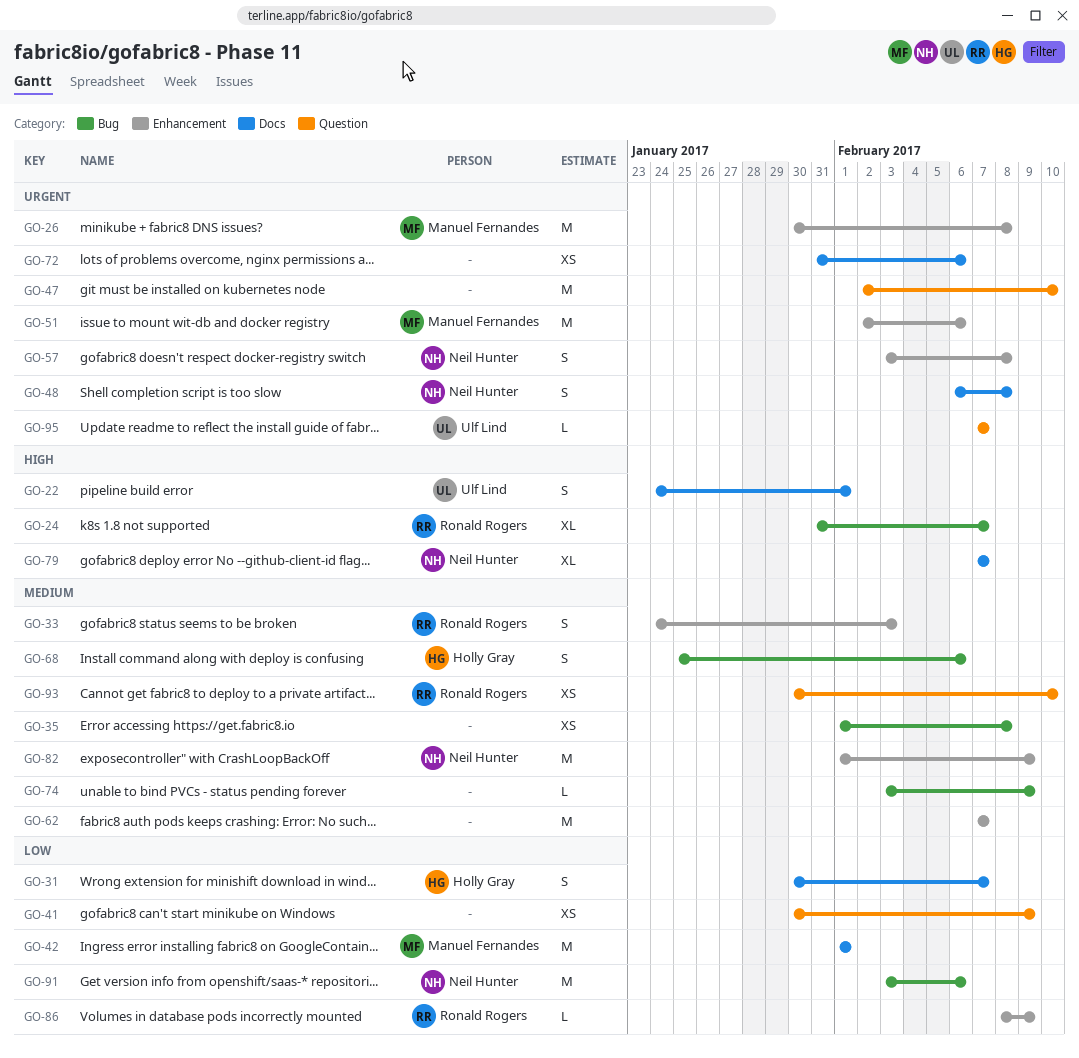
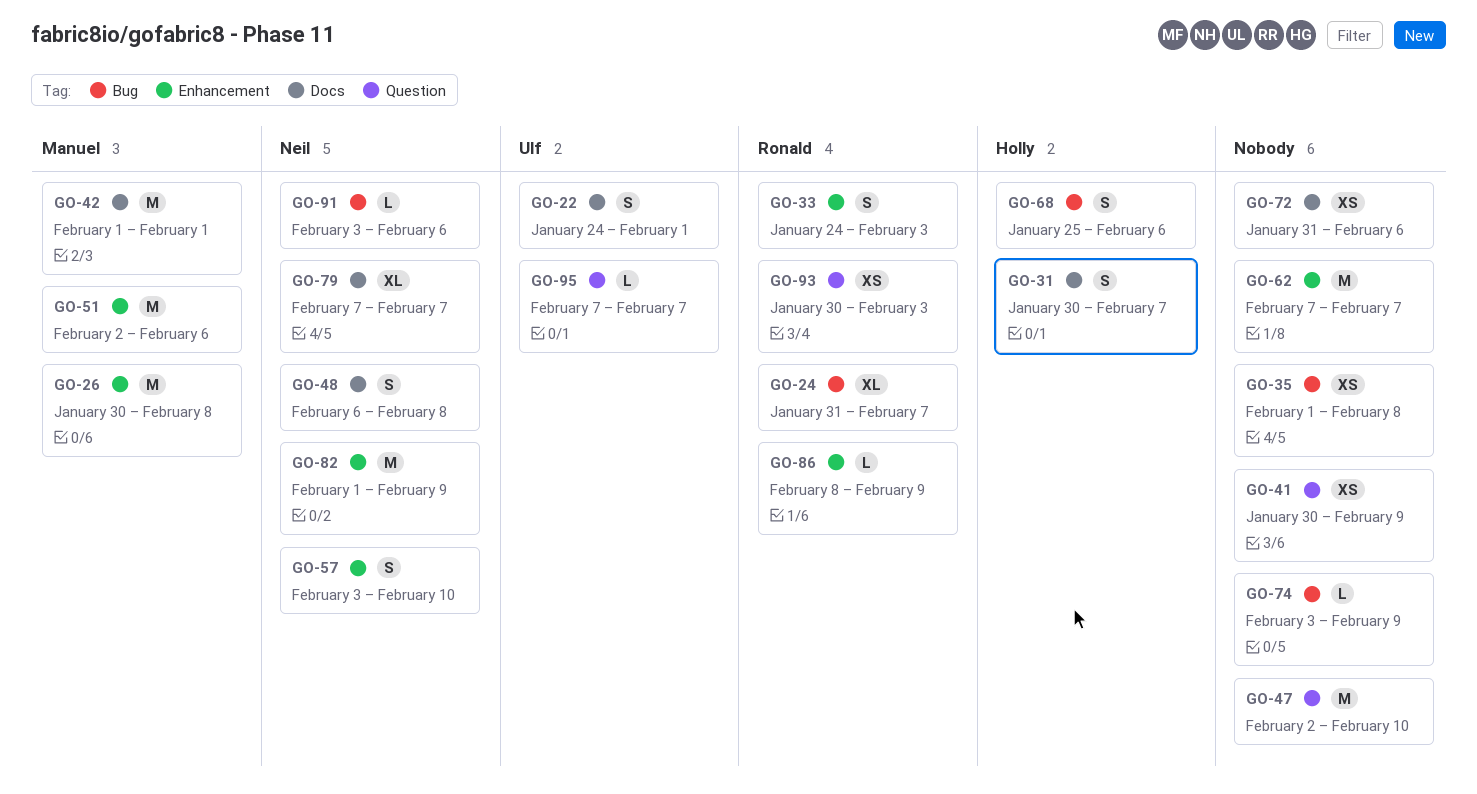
GO-57, due: Feb 8 -> Feb 10
GO-91, estimate: M -> L
GO-93, due: Feb 10 -> Feb 3

